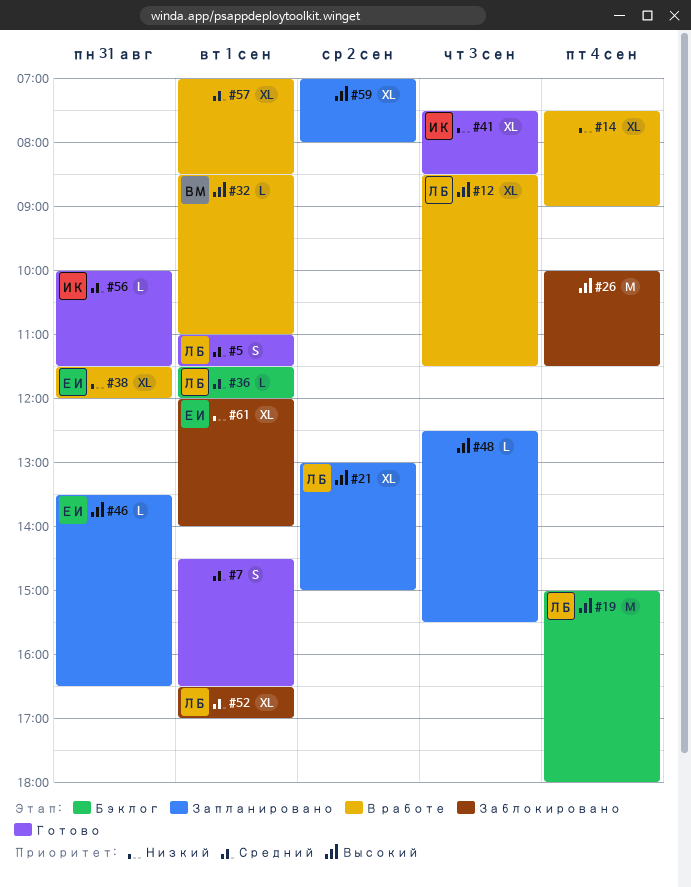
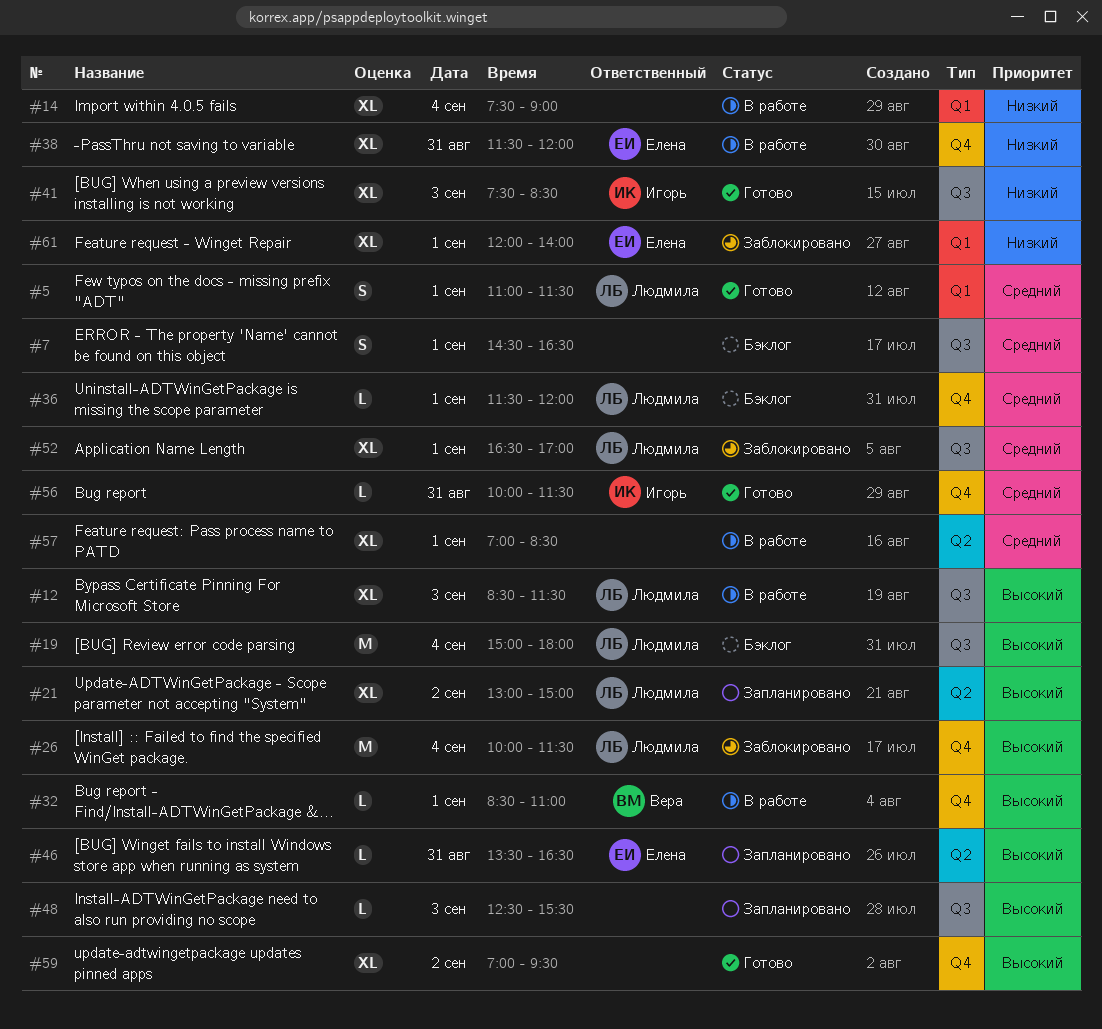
#7, status: Готово -> Бэклог
#26, owner: none -> Людмила
#59, status: Запланировано -> Готово
#59, ends: 08:00 -> 09:30

